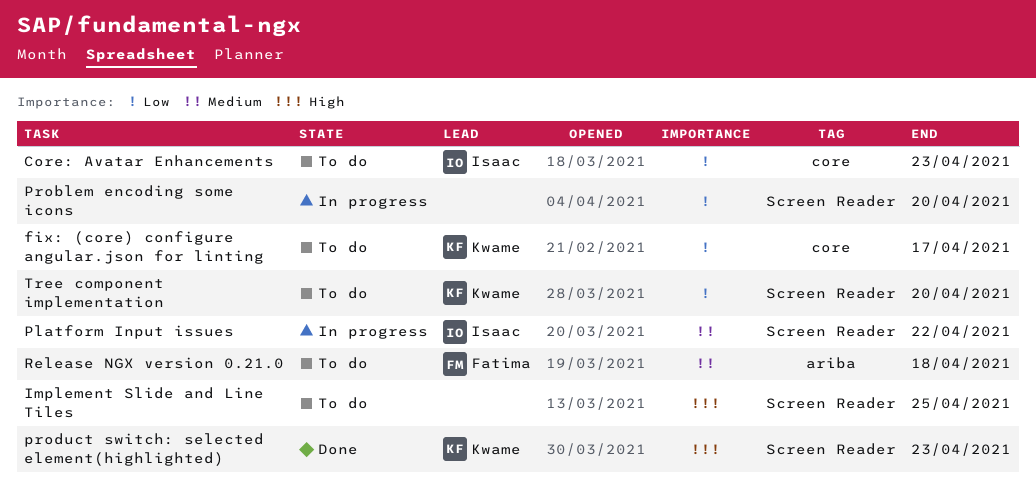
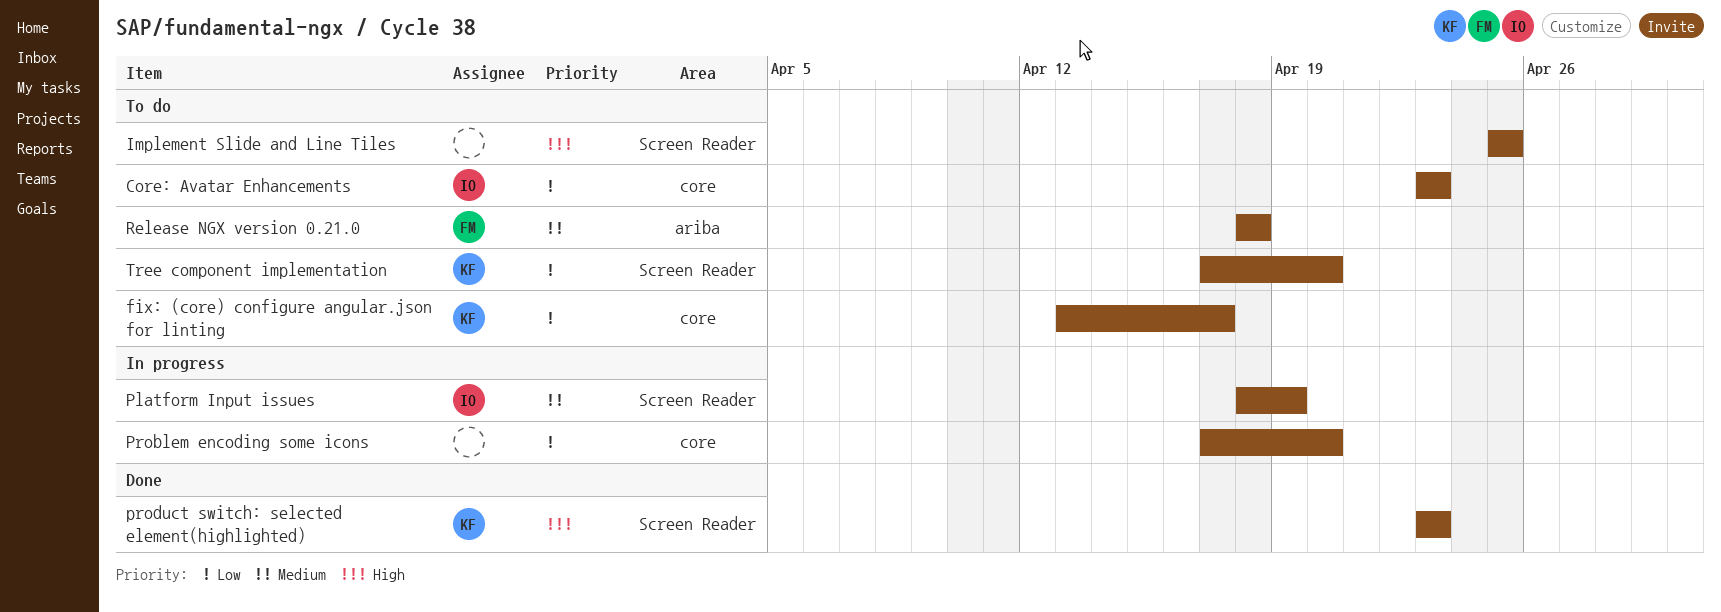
Platform Input issues, due: Apr 22 -> Apr 19
Problem encoding some icons, label: Screen Reader -> core

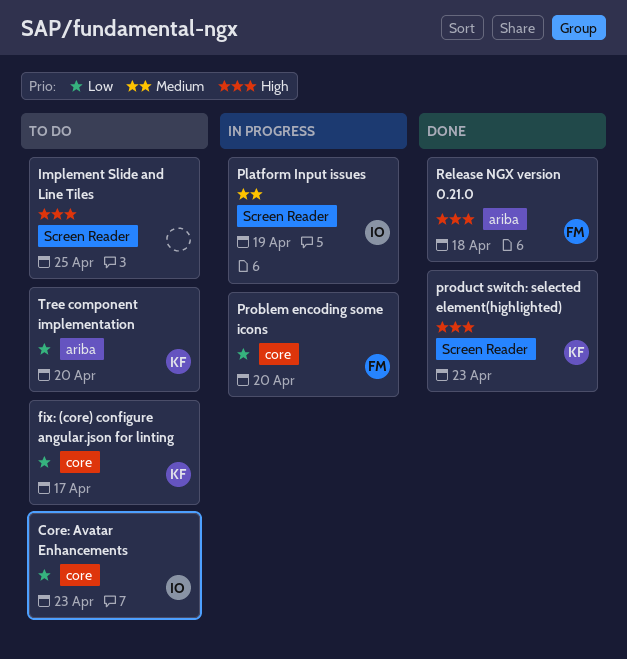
Problem encoding some icons, owner: none -> FM
Release NGX version 0.21.0, status: To do -> Done
Release NGX version 0.21.0, priority: Medium -> High
Tree component implementation, label: Screen Reader -> ariba

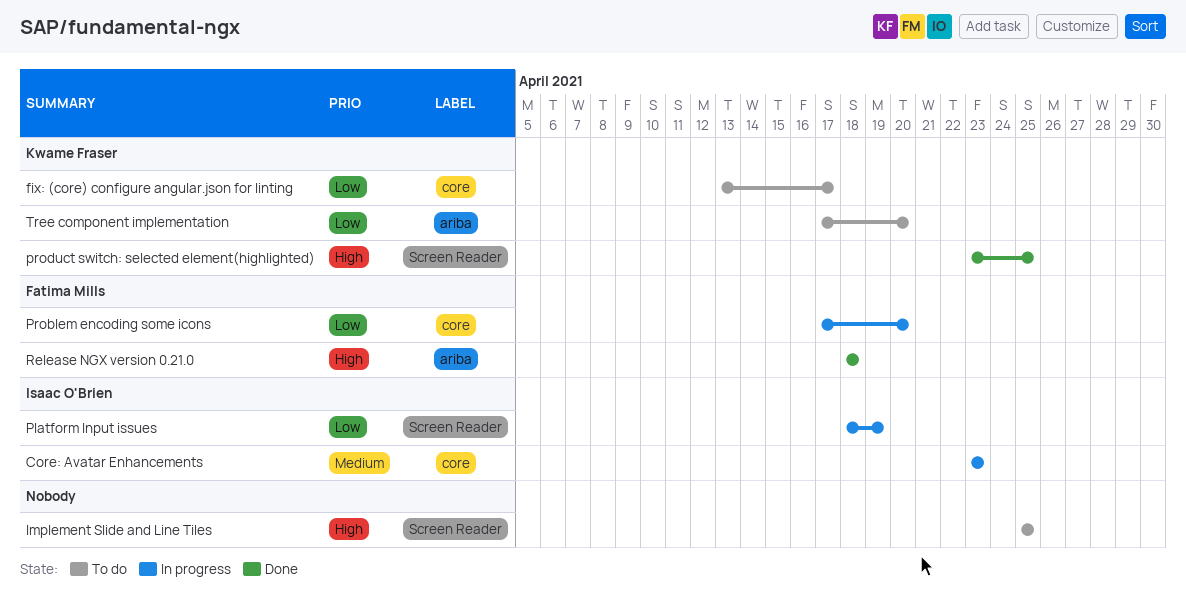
Core: Avatar Enhancements, status: To do -> In progress
Core: Avatar Enhancements, priority: Low -> Medium
Platform Input issues, priority: Medium -> Low
product switch: selected element(highlighted), due: Apr 23 -> Apr 25

